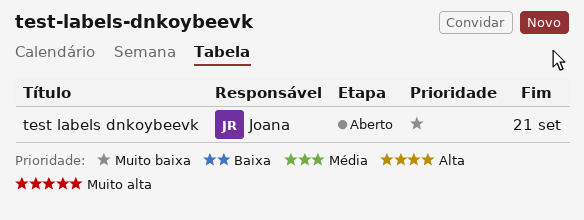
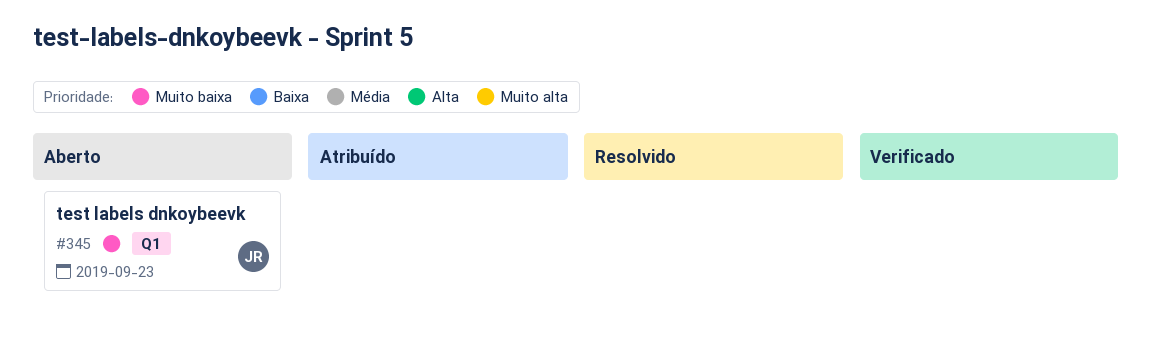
test labels dnkoybeevk, due: Sep 21 -> Sep 23

